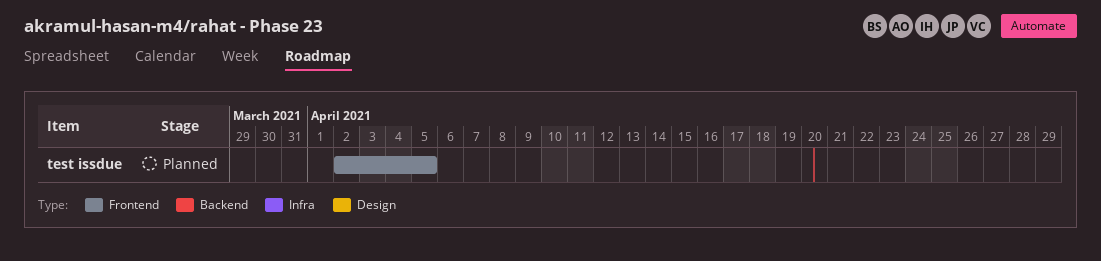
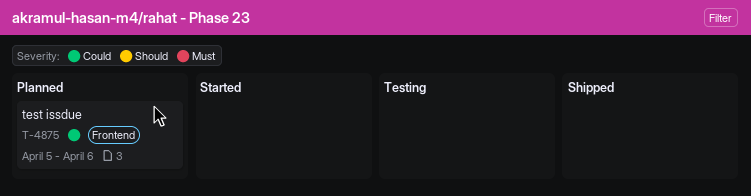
test issdue, start: Apr 2 -> Apr 5
test issdue, due: Apr 5 -> Apr 6

